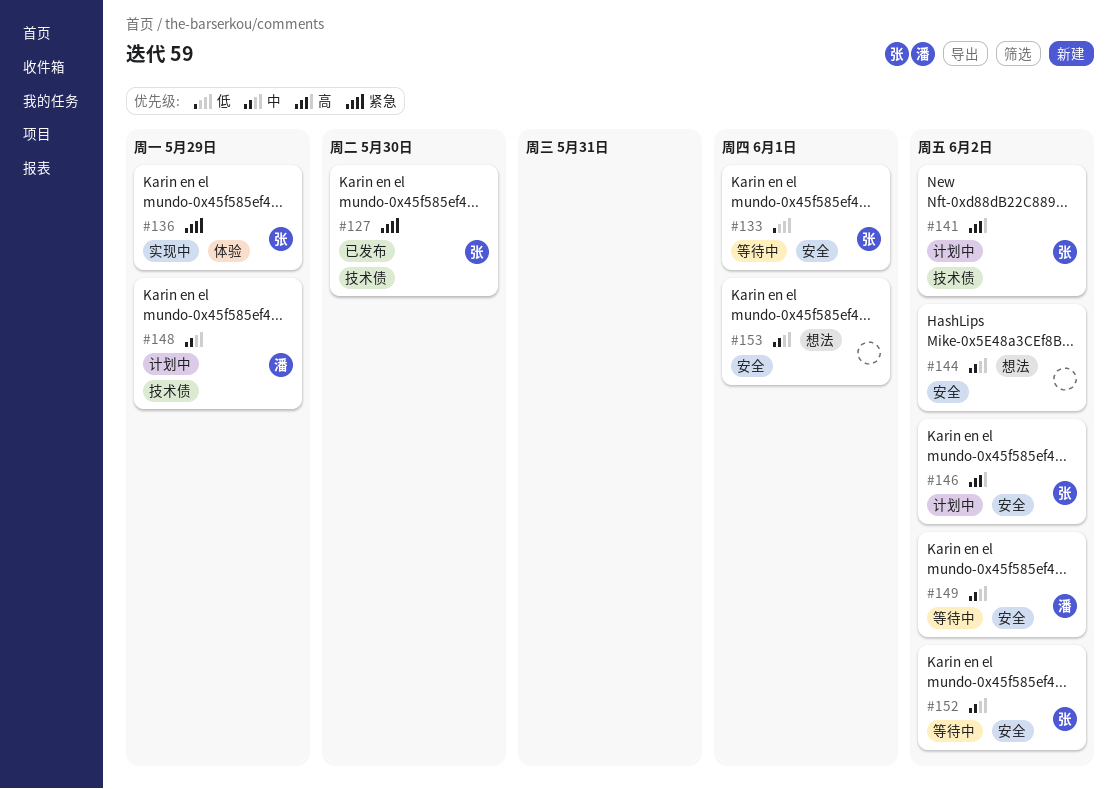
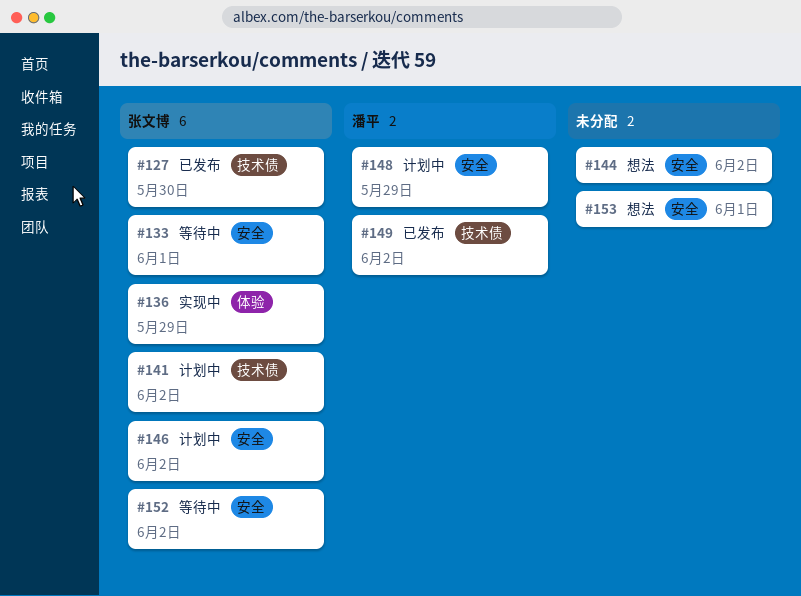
#148, label: 技术债 -> 安全
#149, status: 等待中 -> 已发布
#149, label: 安全 -> 技术债

